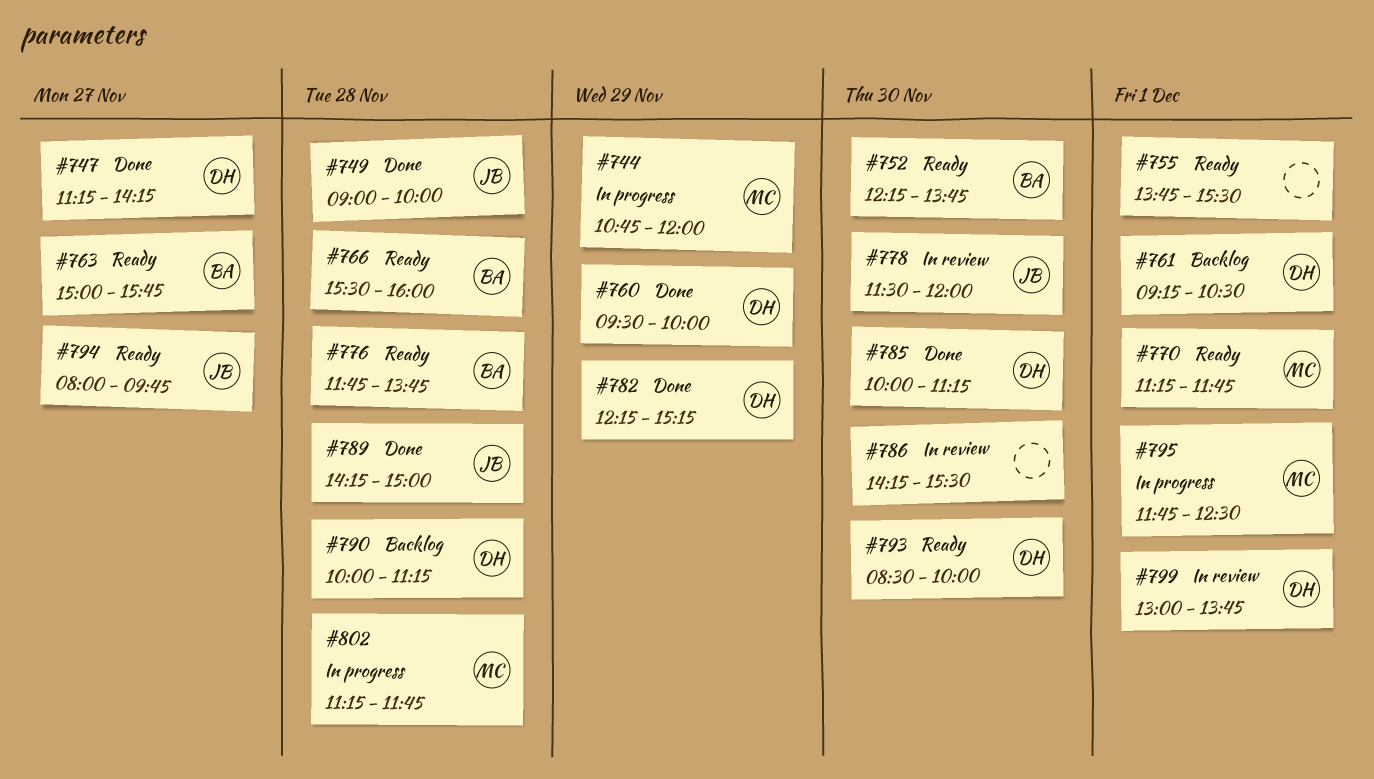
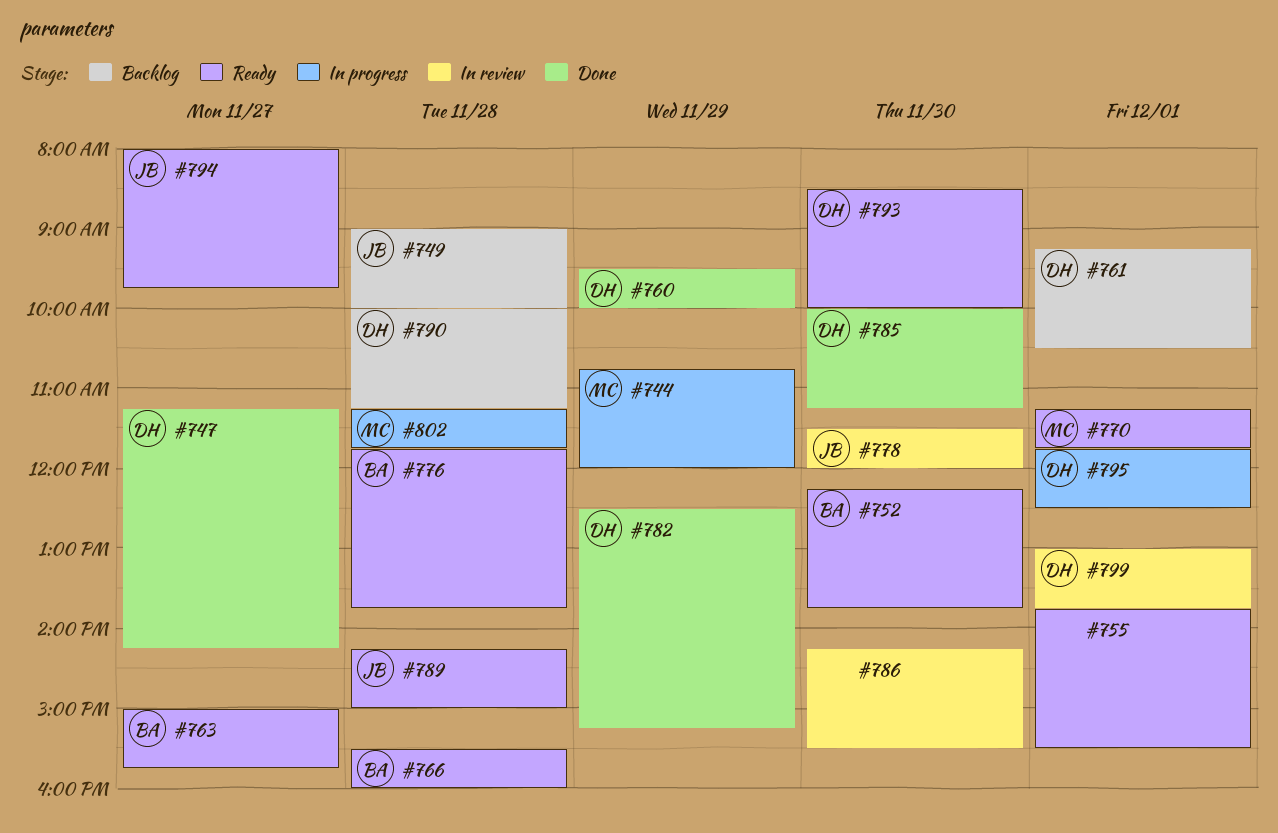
#749, status: Done -> Backlog
#782, begins: 12:15 -> 12:30
#789, status: Done -> Ready
#795, owner: MC -> DH

